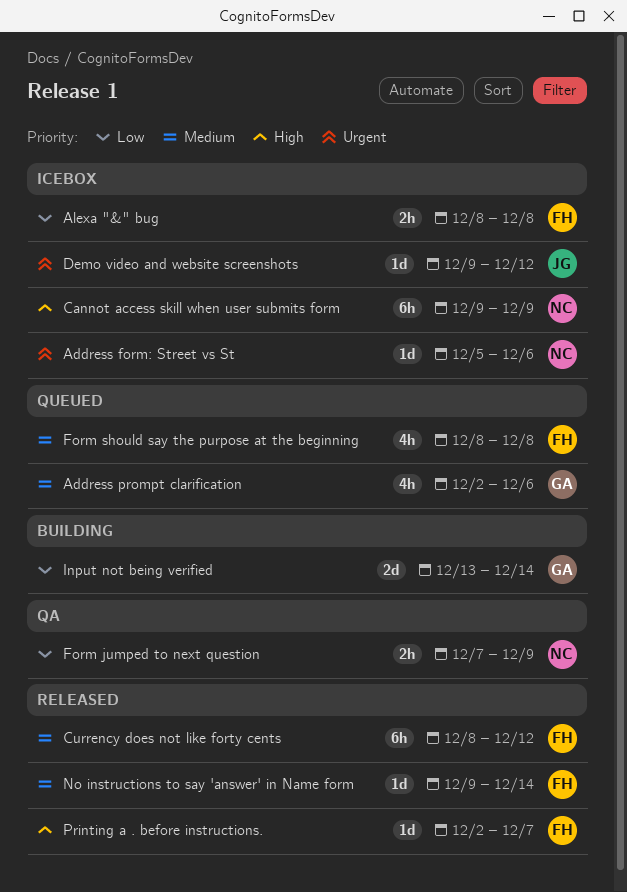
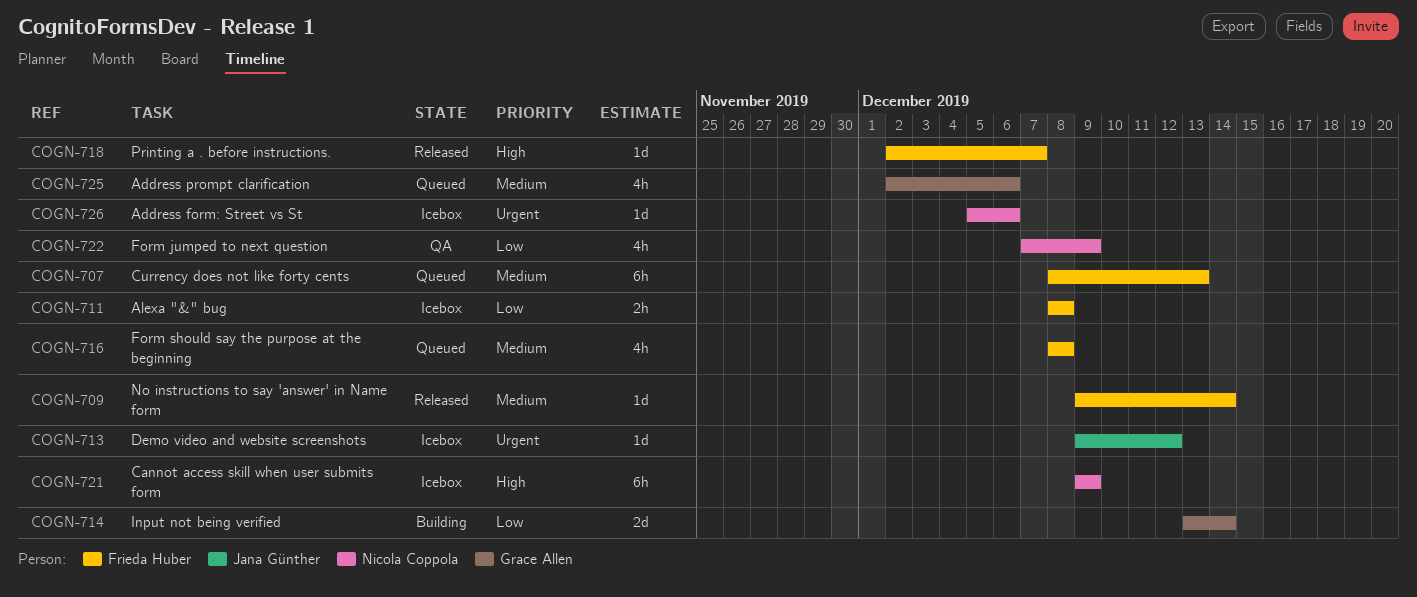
Currency does not like forty cents, status: Released -> Queued
Currency does not like forty cents, due: Dec 12 -> Dec 13
Form jumped to next question, estimate: 2h -> 4h

